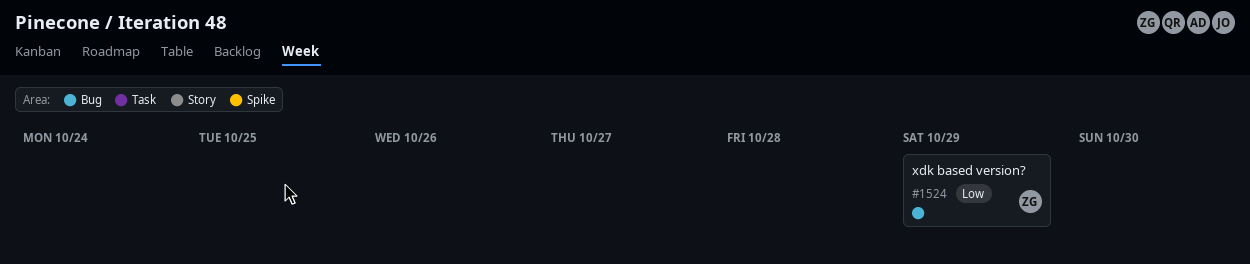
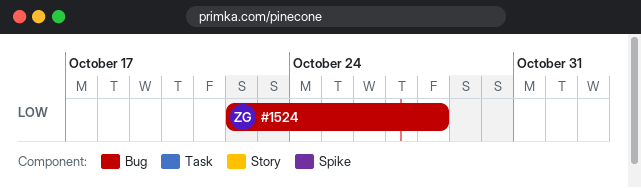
#1524, due: Oct 29 -> Oct 28

